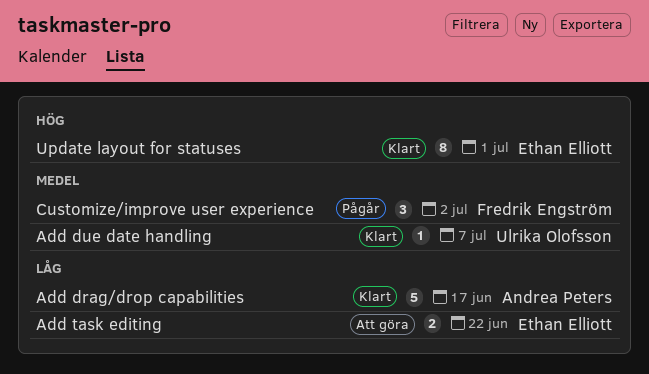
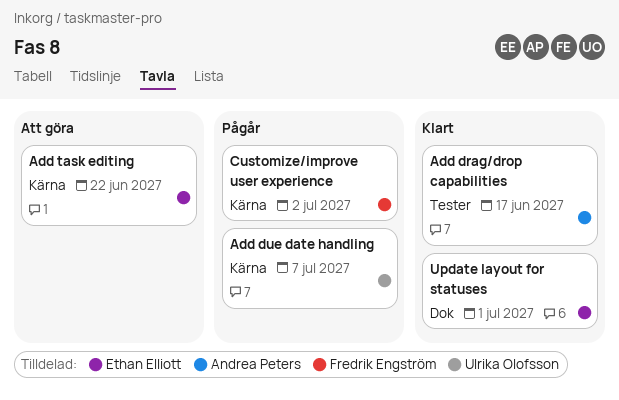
Add due date handling, status: Klart -> Pågår

